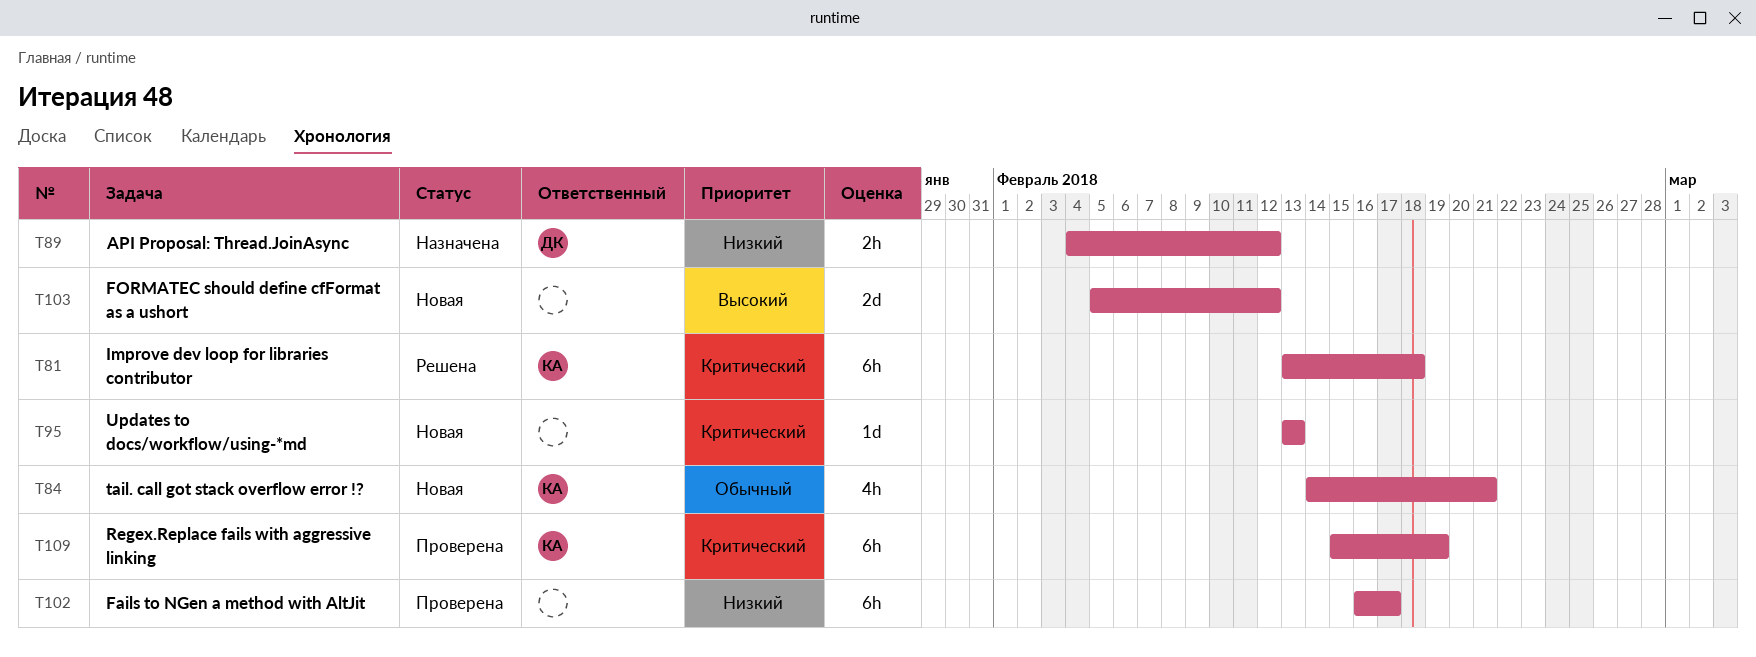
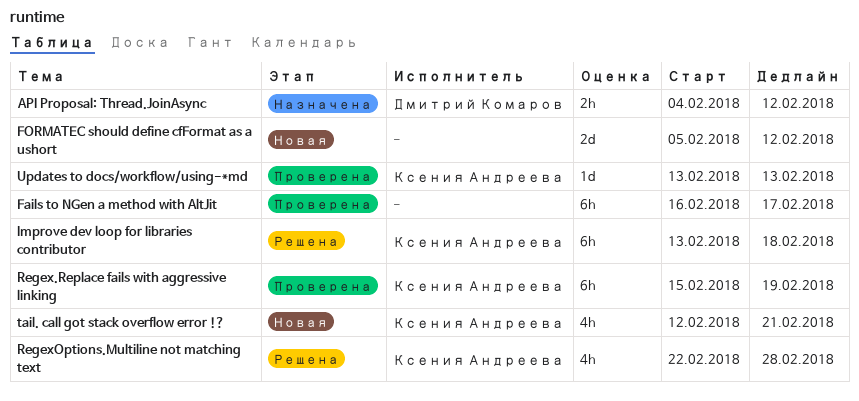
RegexOptions.Multiline not matching text: none -> present
tail. call got stack overflow error !?, start: Feb 14 -> Feb 12
Updates to docs/workflow/using-*md, status: Новая -> Проверена
Updates to docs/workflow/using-*md, owner: none -> Ксения Андреева

